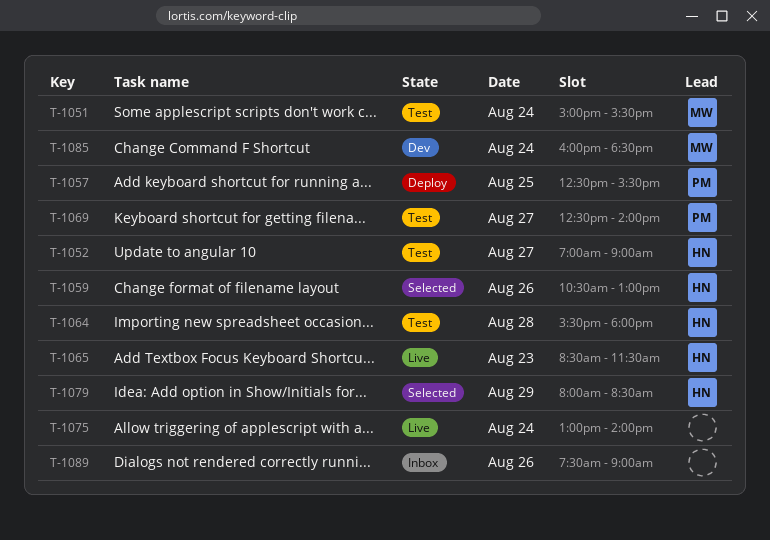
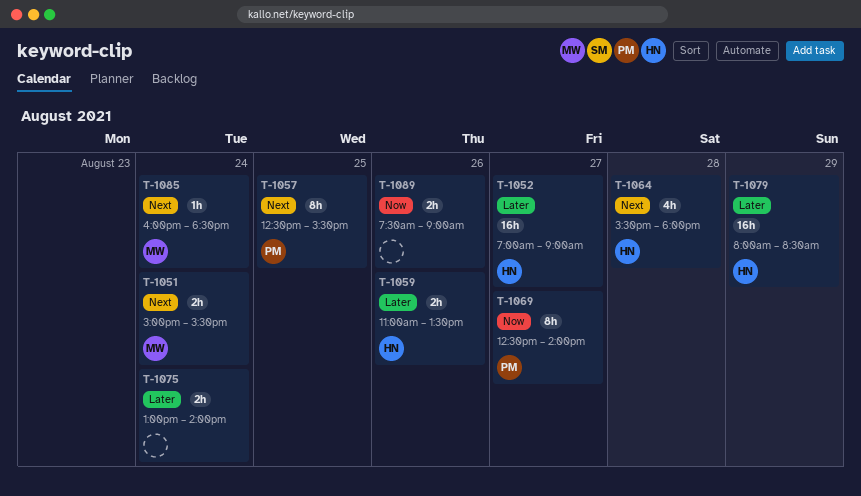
T-1059, begins: 10:30 -> 11:00
T-1059, ends: 13:00 -> 13:30
T-1065: present -> none

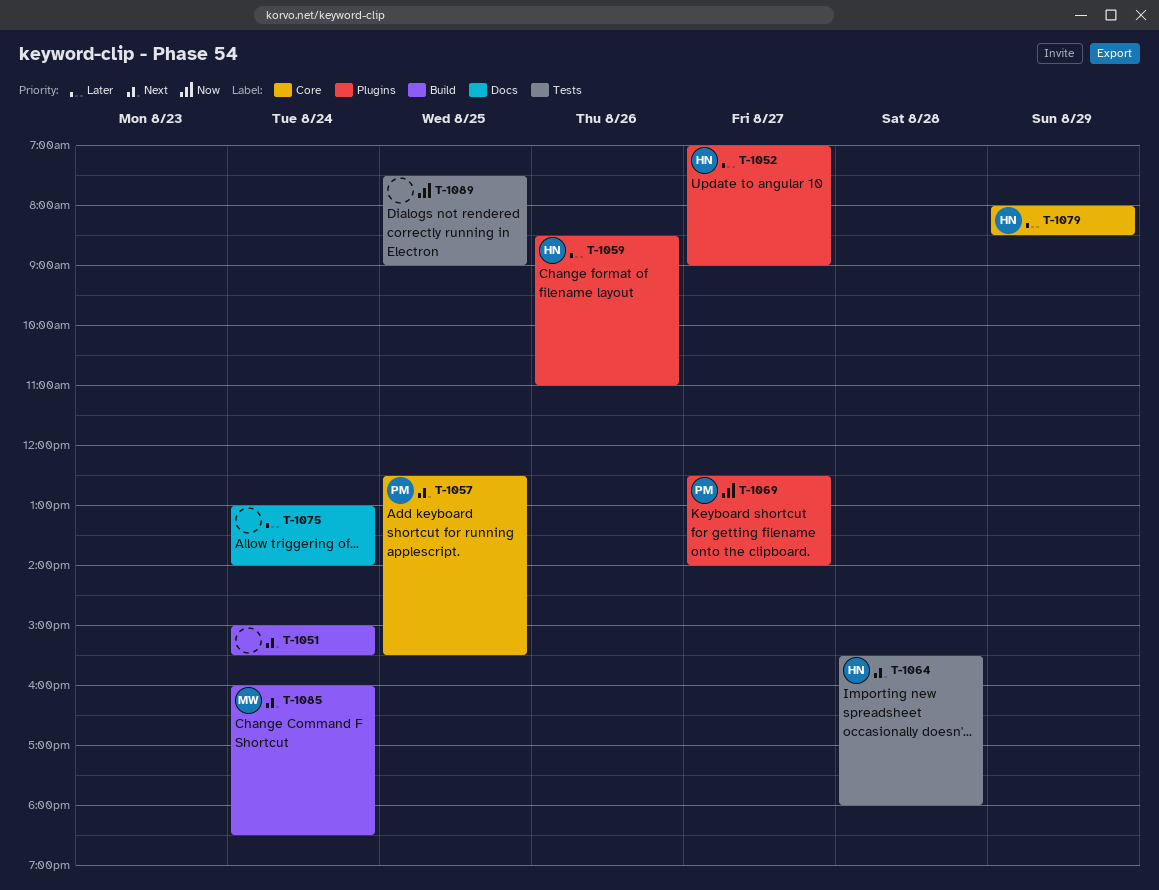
T-1051, owner: MW -> none
T-1059, begins: 11:00 -> 08:30
T-1059, ends: 13:30 -> 11:00
T-1089, day: Aug 26 -> Aug 25

